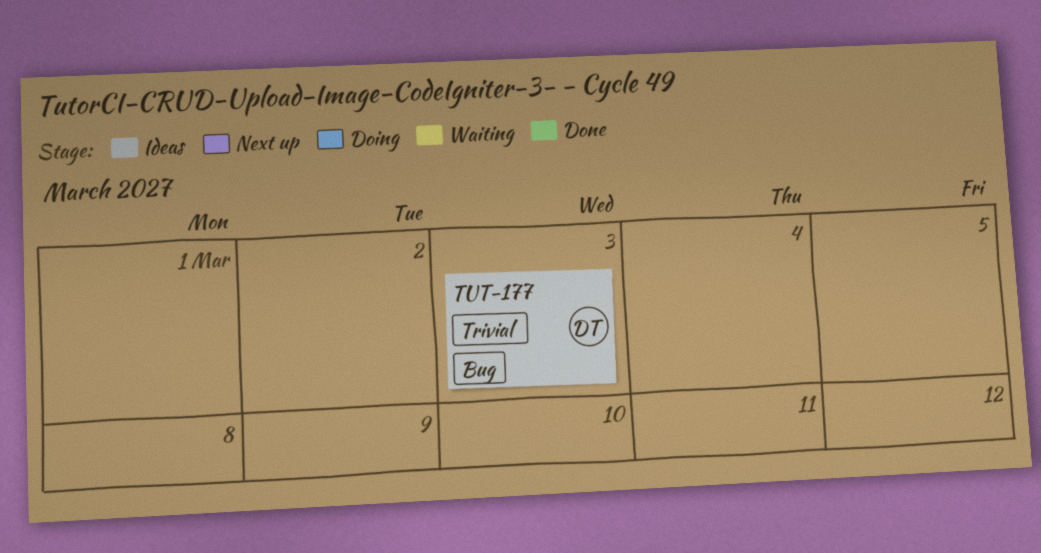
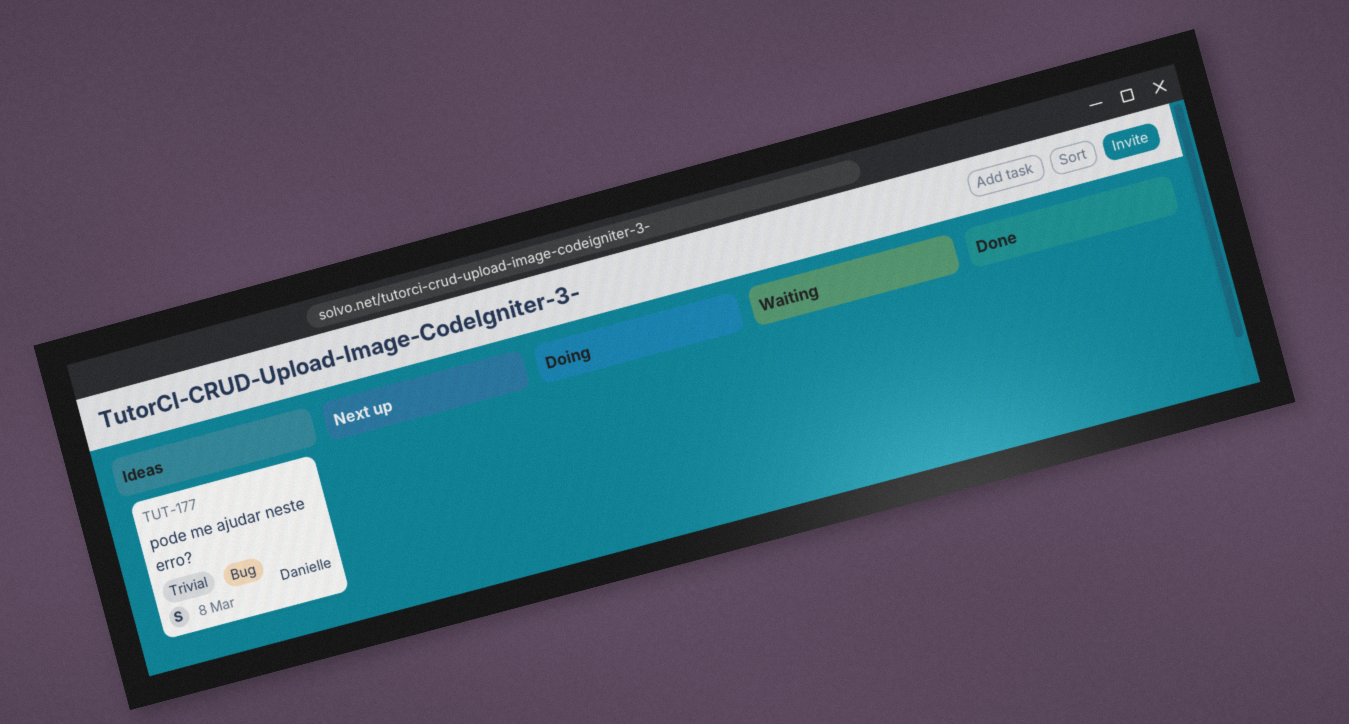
TUT-177, due: Mar 3 -> Mar 8

